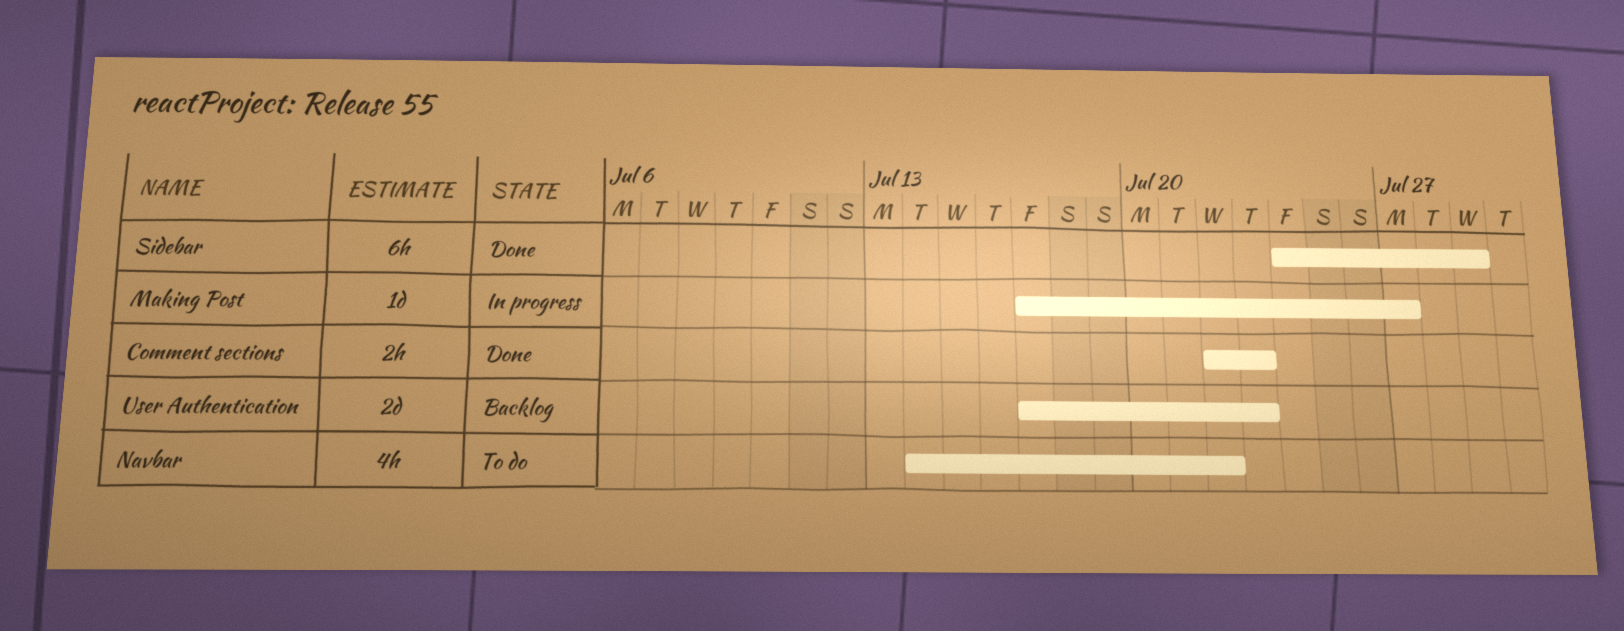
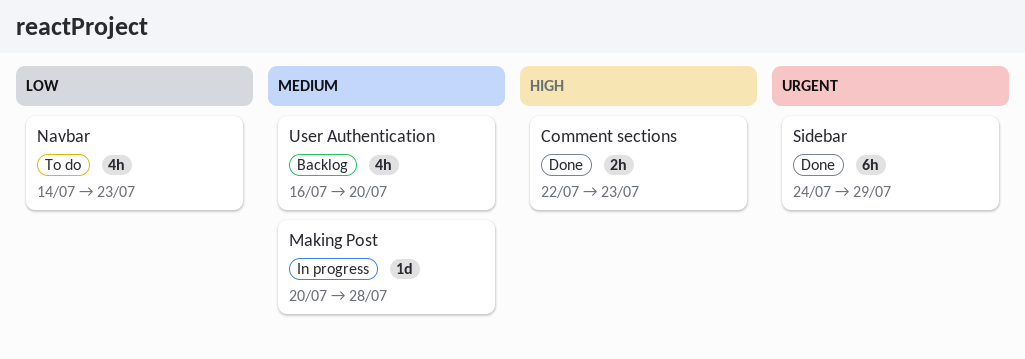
Making Post, start: Jul 17 -> Jul 20
Making Post, due: Jul 27 -> Jul 28
Navbar, due: Jul 22 -> Jul 23
User Authentication, estimate: 2d -> 4h
User Authentication, start: Jul 17 -> Jul 16
User Authentication, due: Jul 23 -> Jul 20

